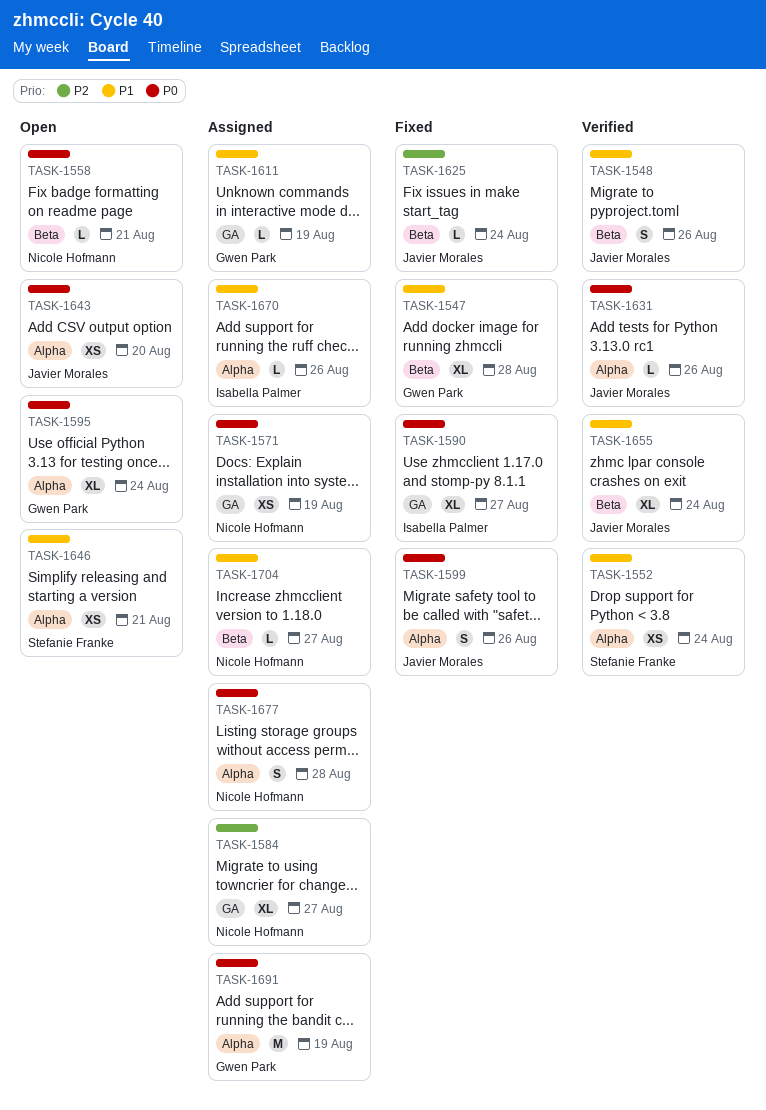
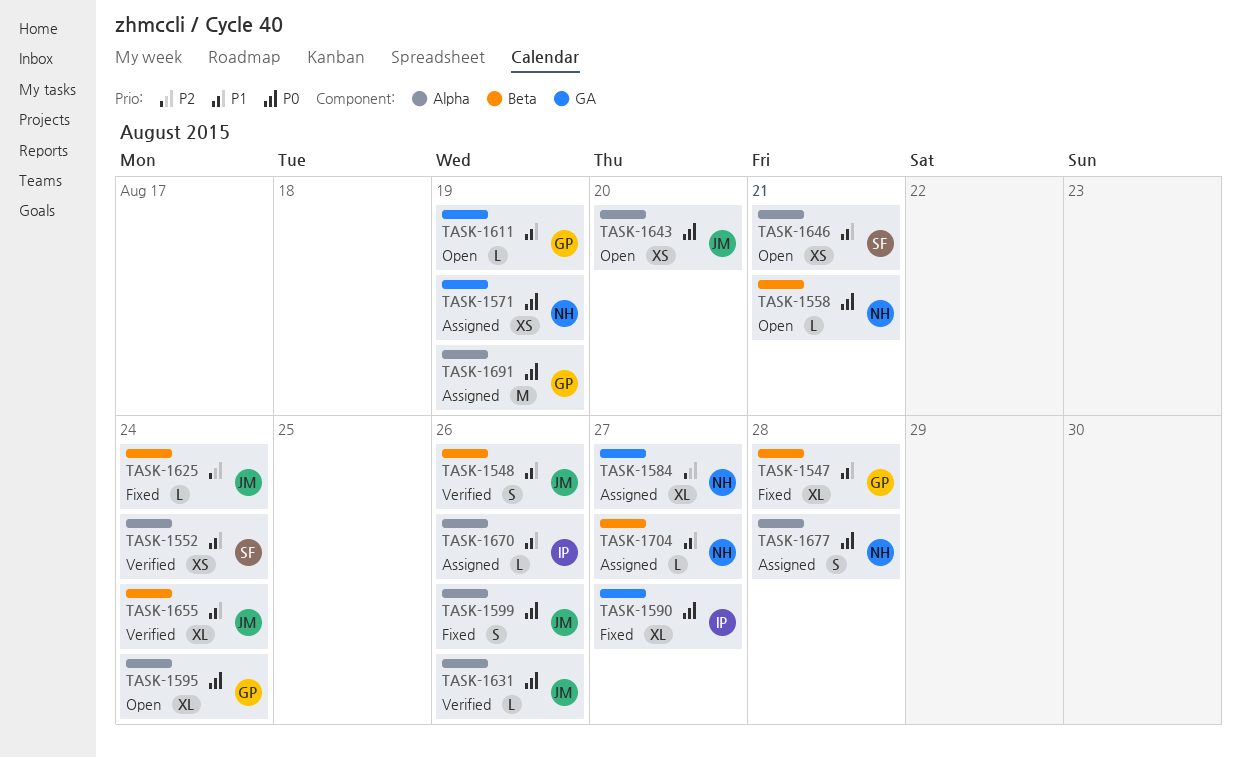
TASK-1611, status: Assigned -> Open

